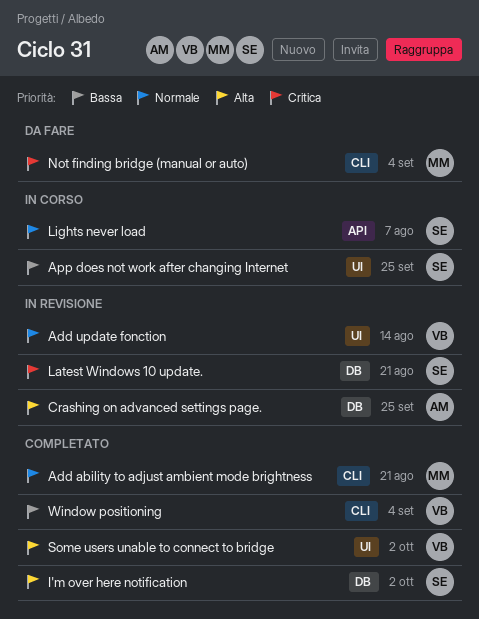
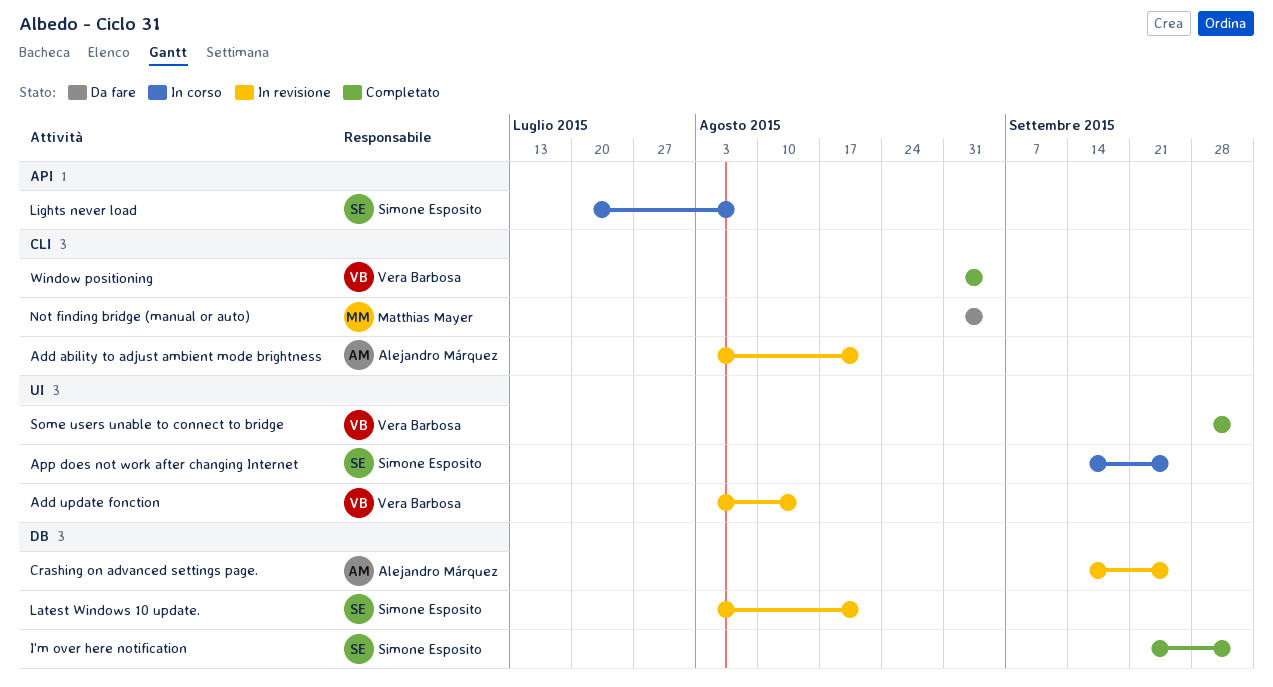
Add ability to adjust ambient mode brightness, status: Completato -> In revisione
Add ability to adjust ambient mode brightness, owner: Matthias Mayer -> Alejandro Márquez

